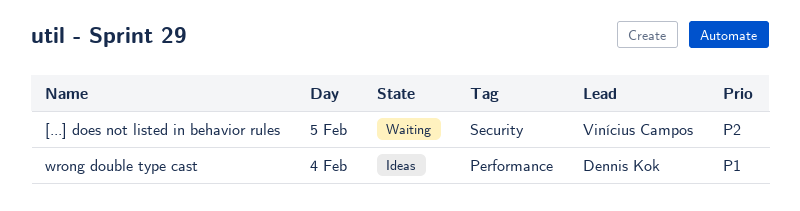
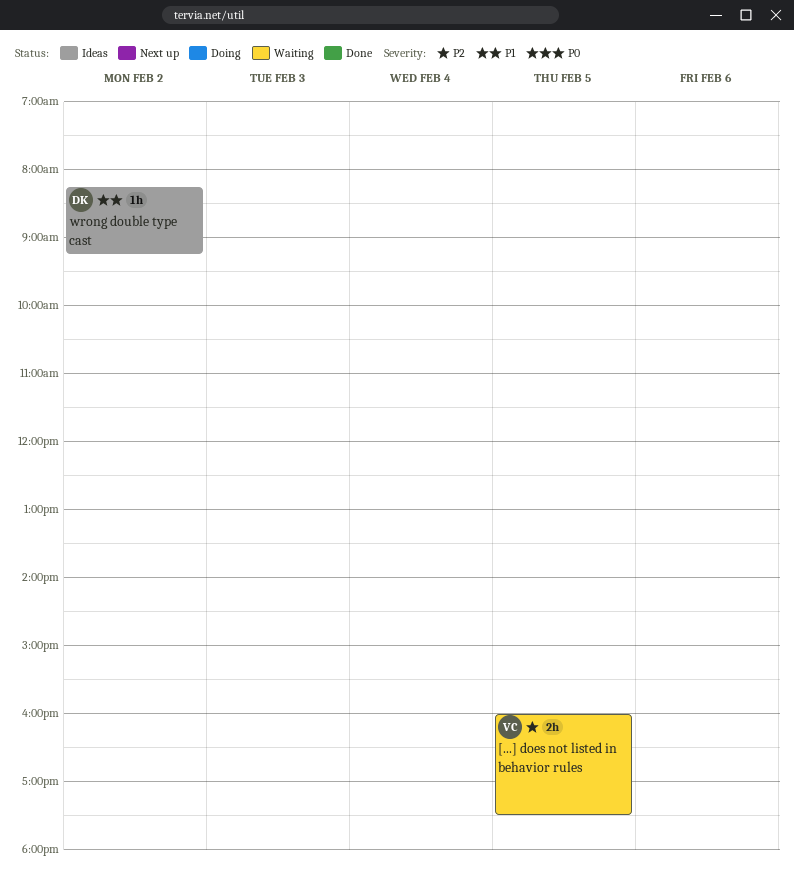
wrong double type cast, day: Feb 4 -> Feb 2

